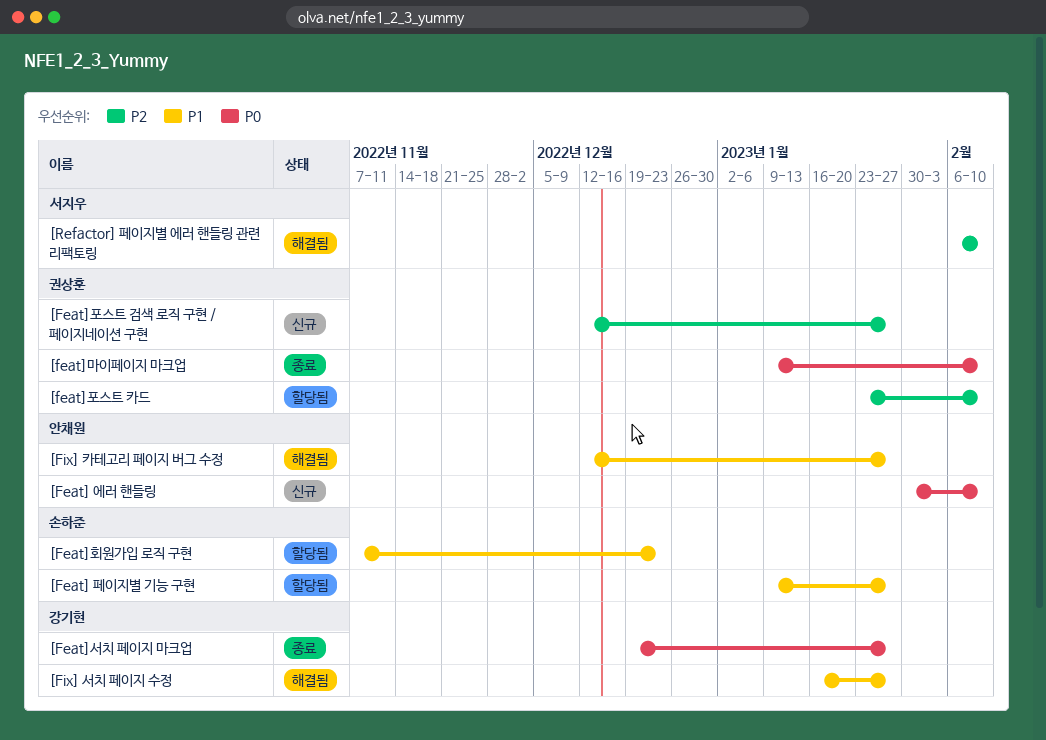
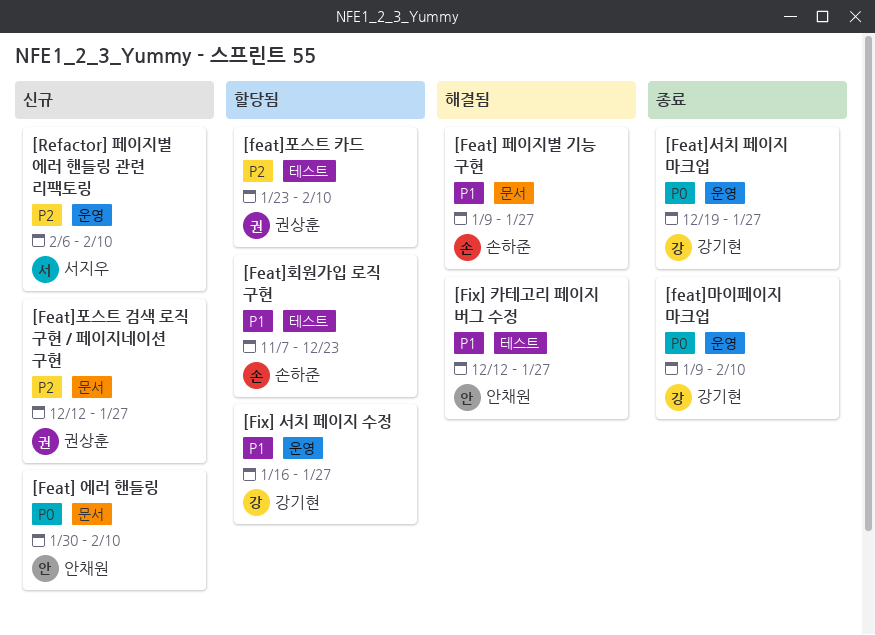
[Feat] 페이지별 기능 구현, status: 할당됨 -> 해결됨
[feat]마이페이지 마크업, owner: 권상훈 -> 강기현
[Fix] 서치 페이지 수정, status: 해결됨 -> 할당됨
[Refactor] 페이지별 에러 핸들링 관련 리팩토링, status: 해결됨 -> 신규

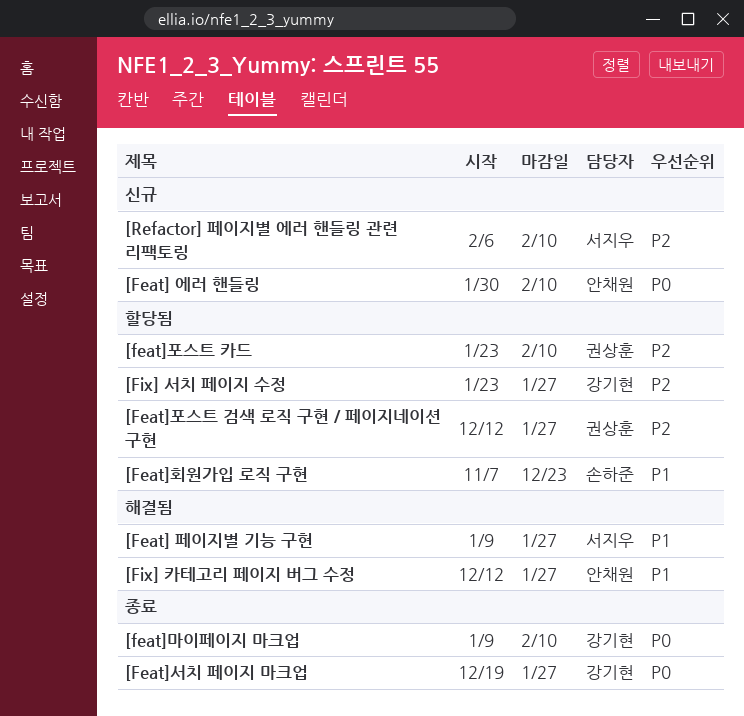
[Feat] 페이지별 기능 구현, owner: 손하준 -> 서지우
[Feat]포스트 검색 로직 구현 / 페이지네이션 구현, status: 신규 -> 할당됨
[Fix] 서치 페이지 수정, priority: P1 -> P2
[Fix] 서치 페이지 수정, start: Jan 16 -> Jan 23

